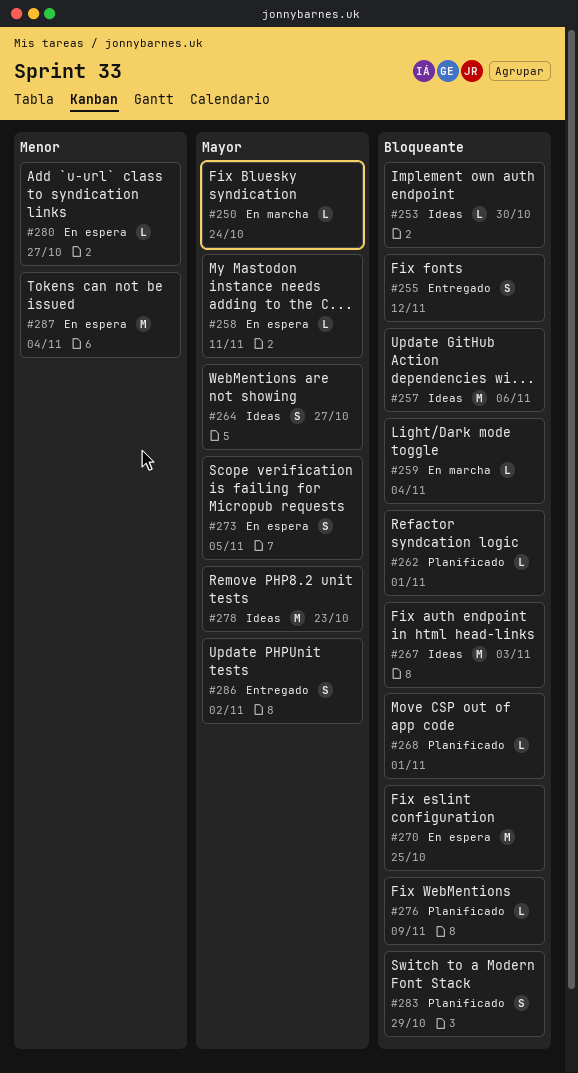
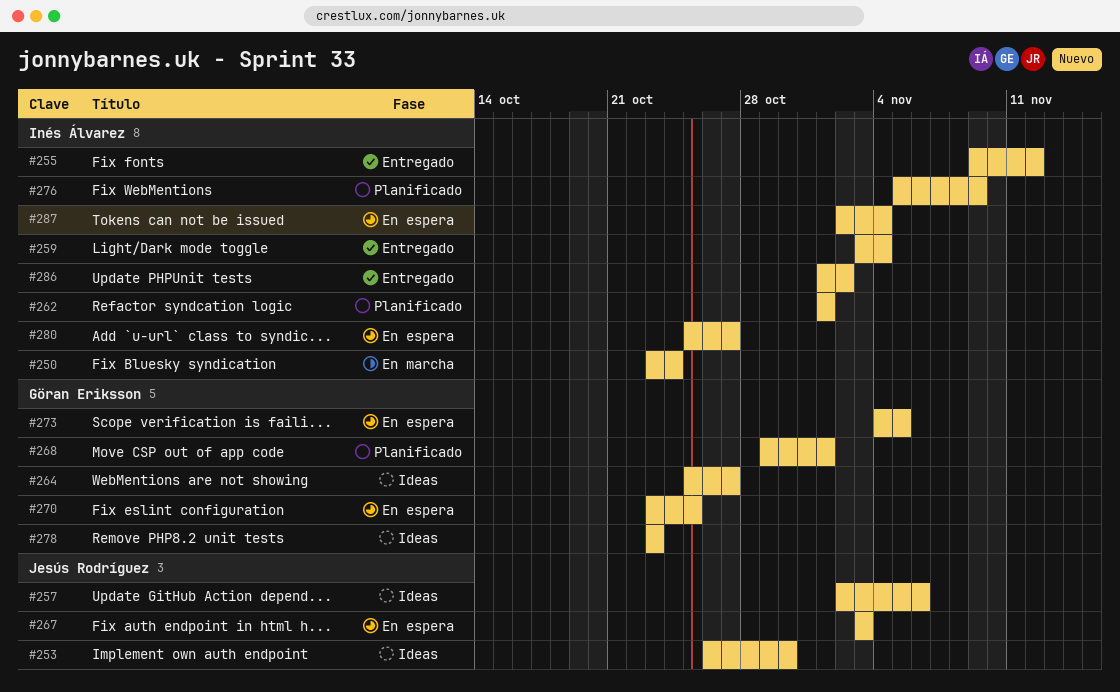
#258: present -> none
#259, status: En marcha -> Entregado
#267, status: Ideas -> En espera
#283: present -> none

